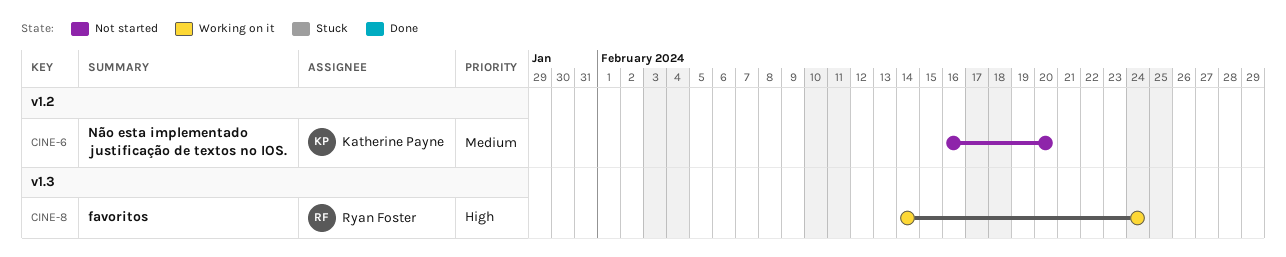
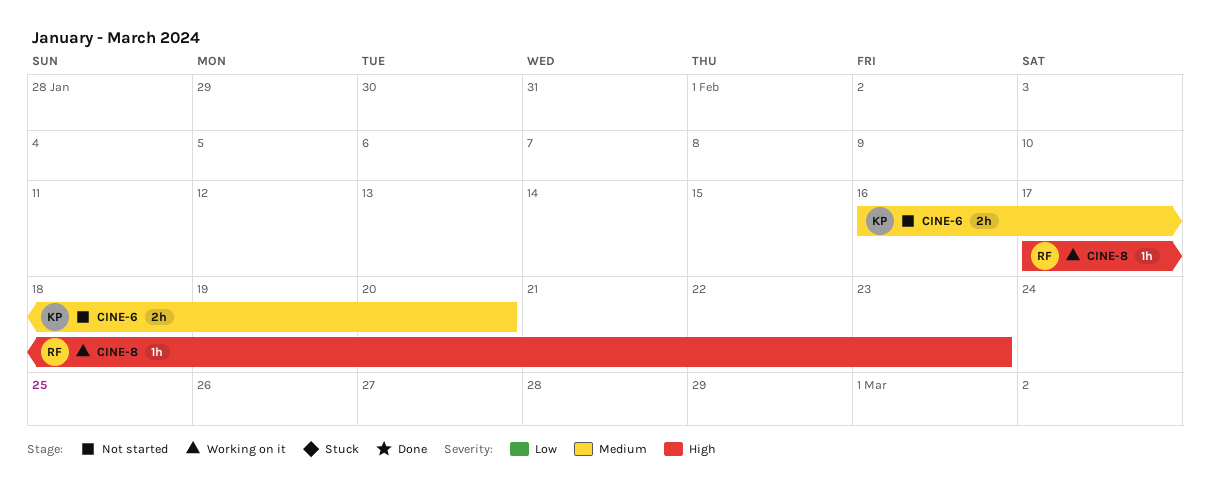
CINE-8, start: Feb 14 -> Feb 17
CINE-8, due: Feb 24 -> Feb 23

